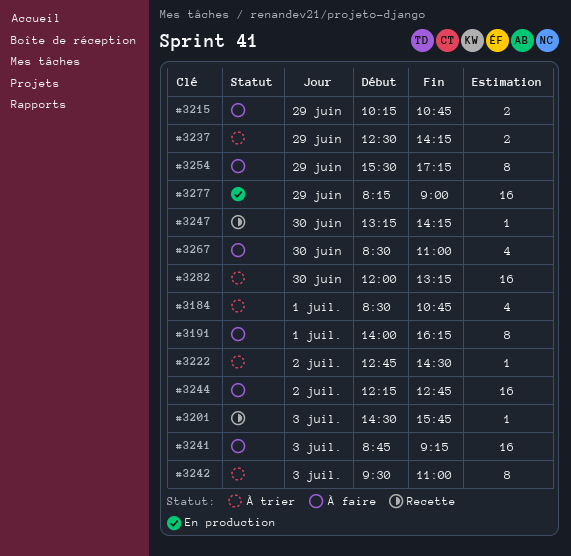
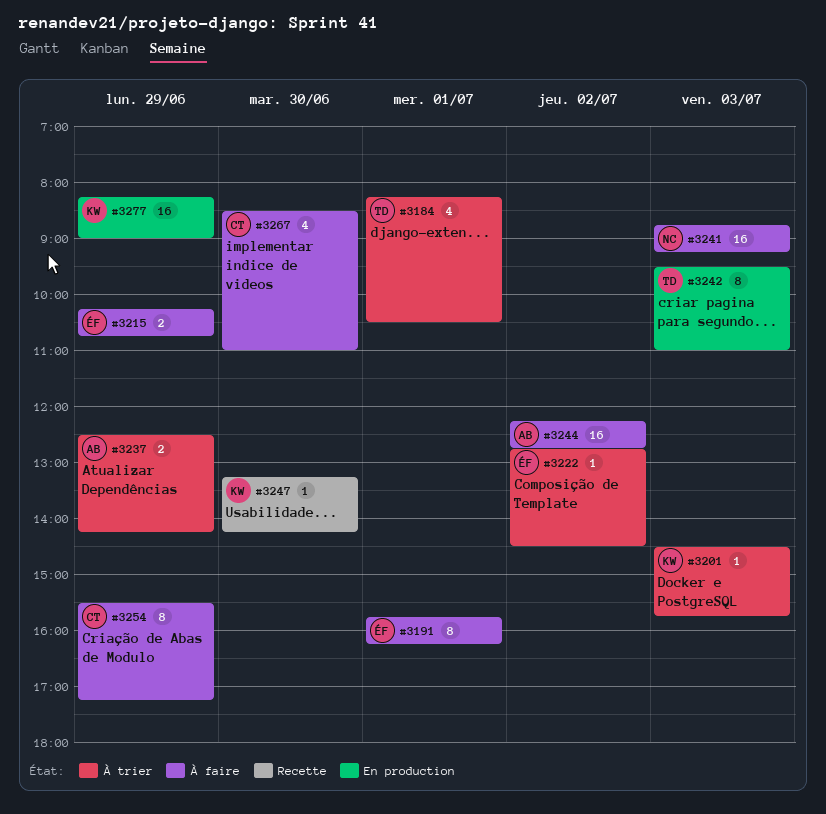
#3184, begins: 08:30 -> 08:15
#3184, ends: 10:45 -> 10:30
#3191, begins: 14:00 -> 15:45
#3201, status: Recette -> À trier
#3242, status: À trier -> En production
#3282: present -> none

